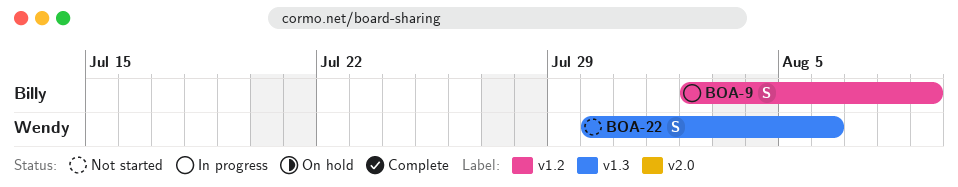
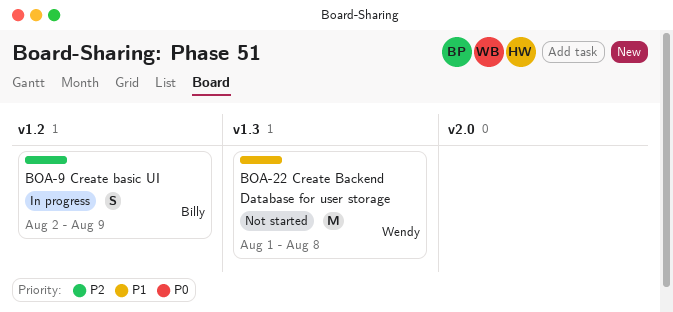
BOA-22, estimate: S -> M
BOA-22, start: Jul 30 -> Aug 1
BOA-22, due: Aug 6 -> Aug 8

